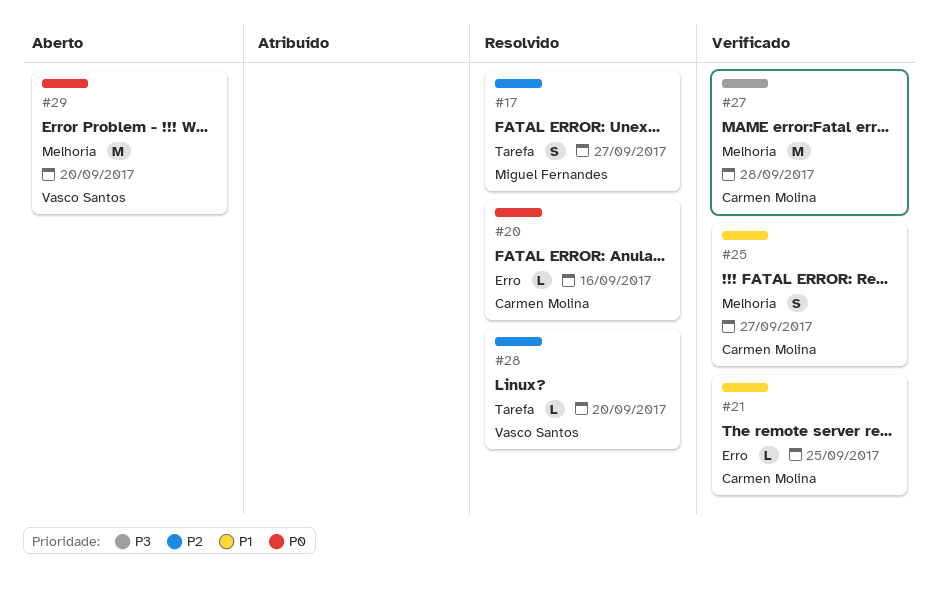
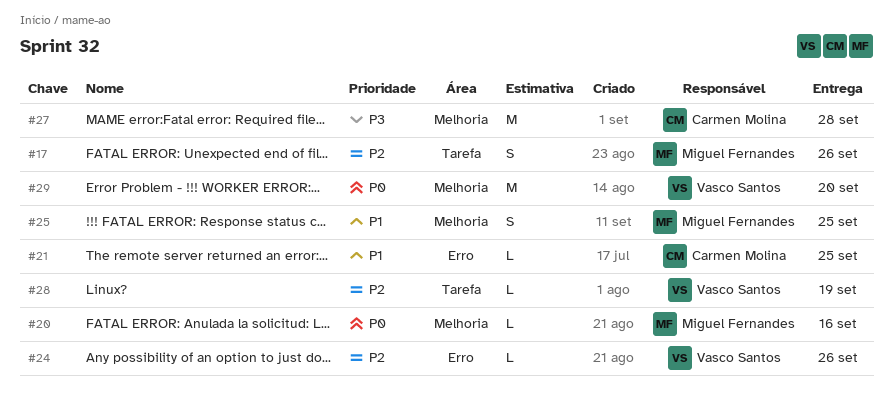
#17, due: Sep 27 -> Sep 26
#20, owner: Carmen Molina -> Miguel Fernandes
#20, label: Erro -> Melhoria
#24: none -> present
#25, owner: Carmen Molina -> Miguel Fernandes
#25, due: Sep 27 -> Sep 25
#28, due: Sep 20 -> Sep 19

